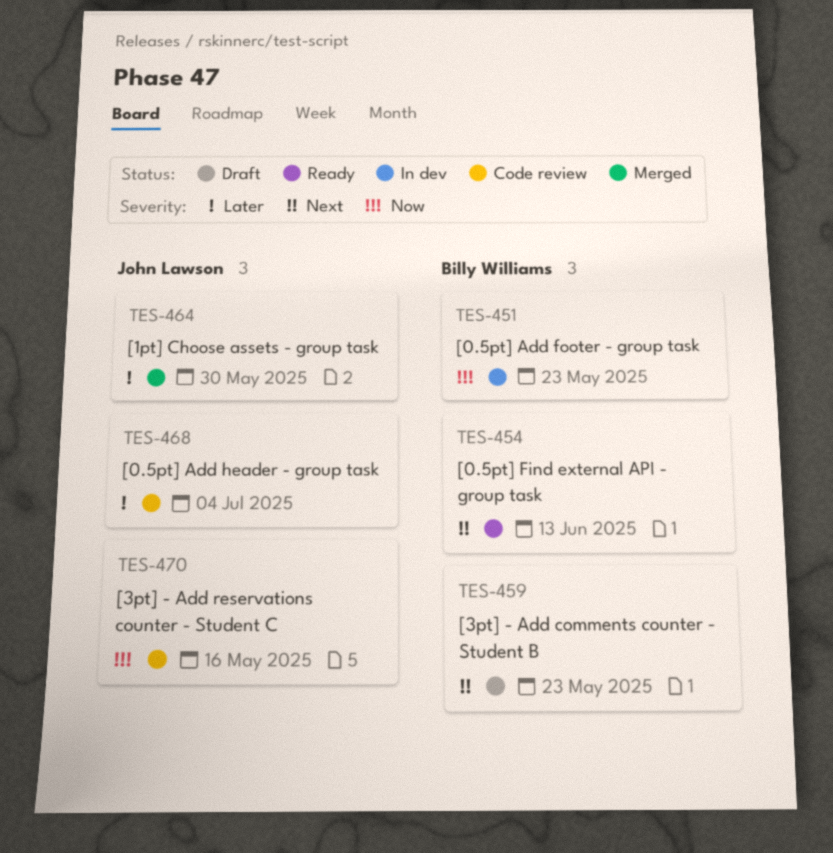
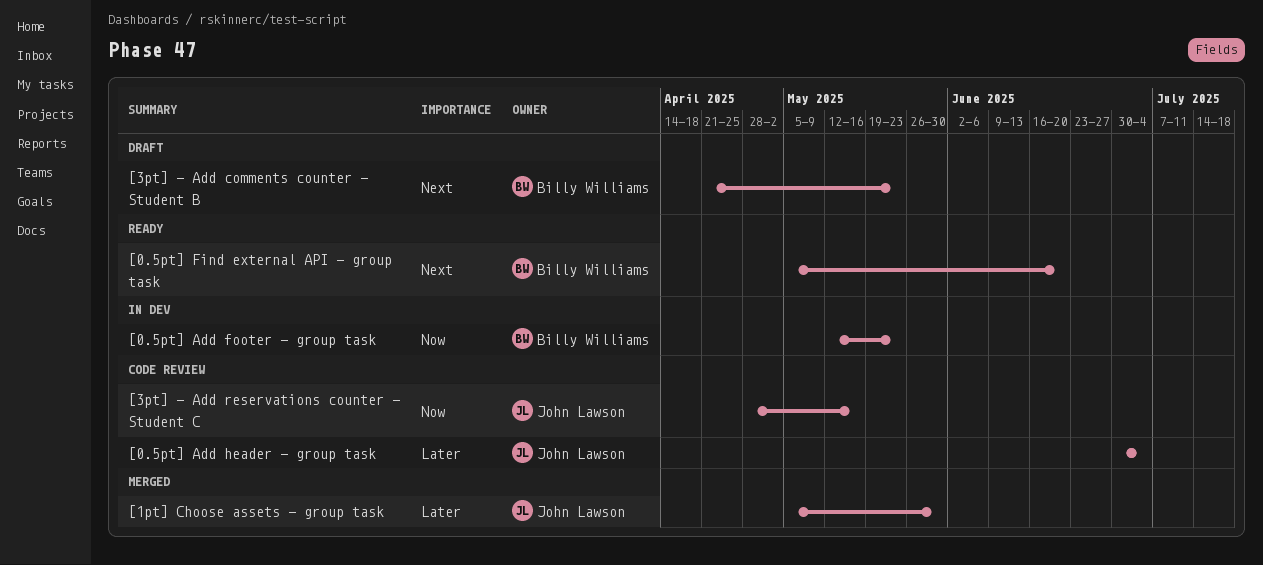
[0.5pt] Find external API - group task, due: Jun 13 -> Jun 20

